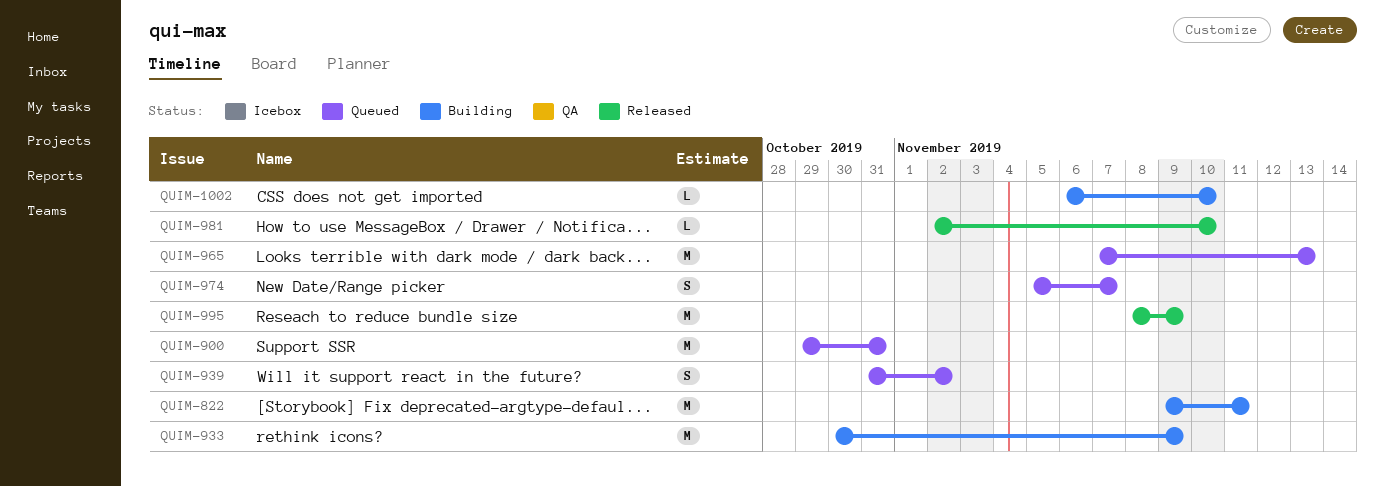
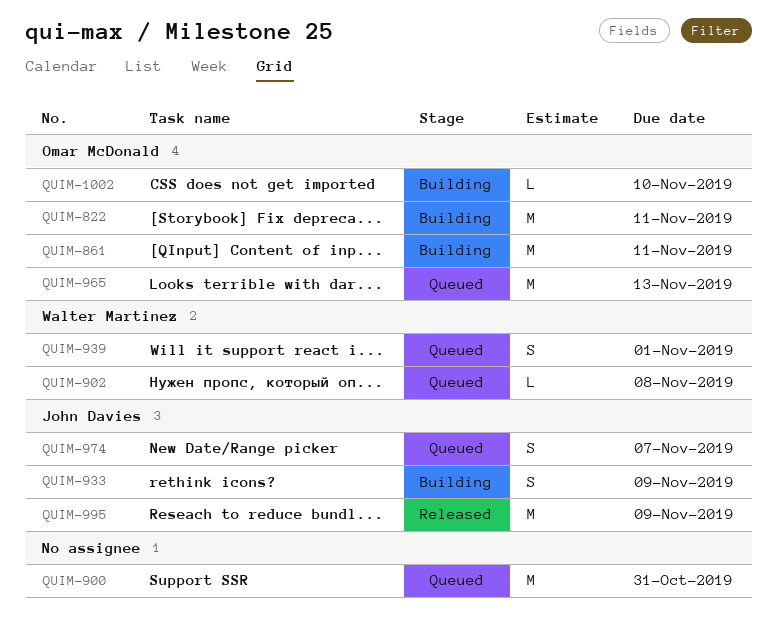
QUIM-861: none -> present
QUIM-902: none -> present
QUIM-933, estimate: M -> S
QUIM-939, due: Nov 2 -> Nov 1
QUIM-981: present -> none

